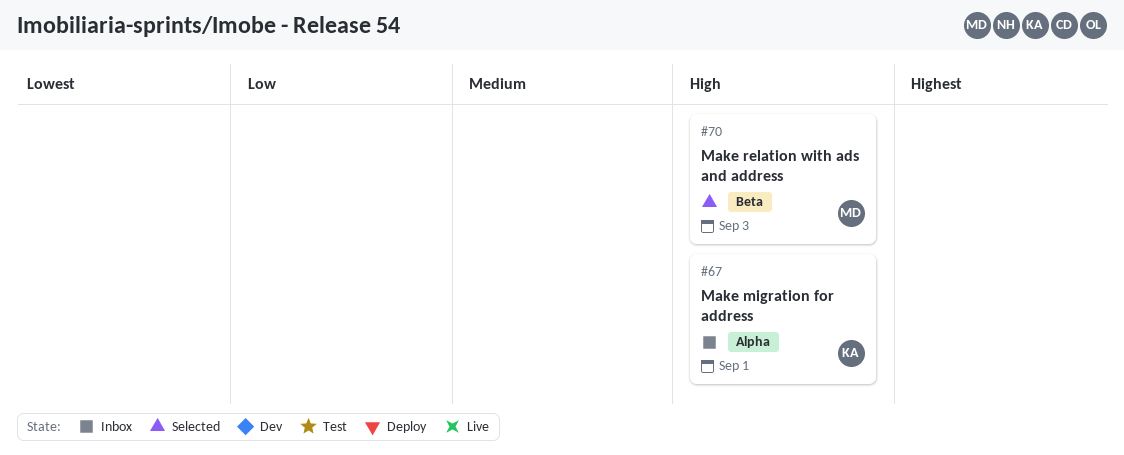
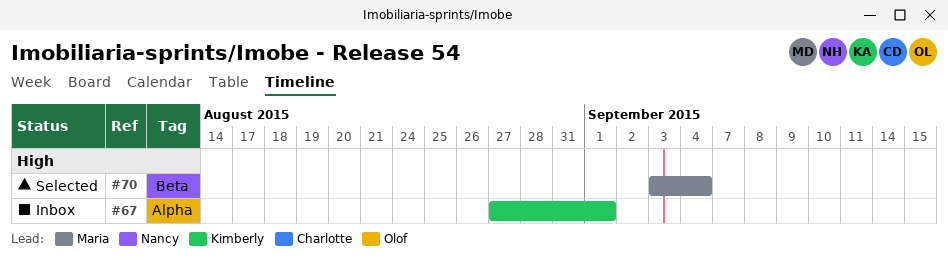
#70, due: Sep 3 -> Sep 4

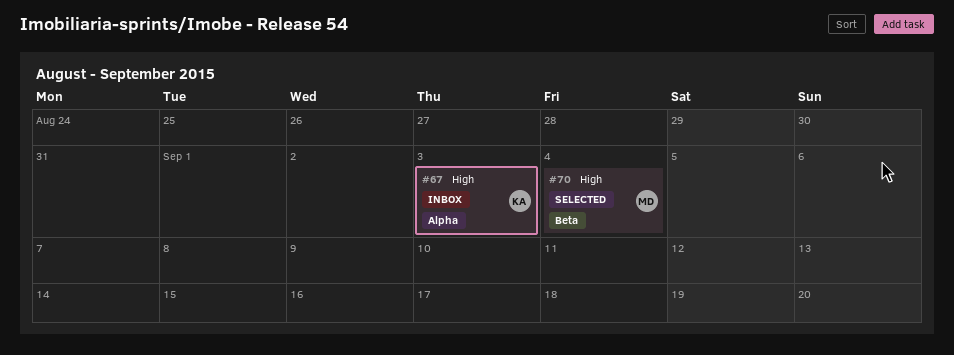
#67, due: Sep 1 -> Sep 3

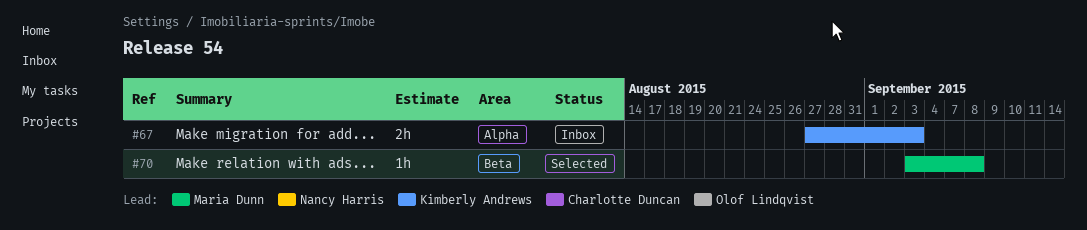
#70, due: Sep 4 -> Sep 8

